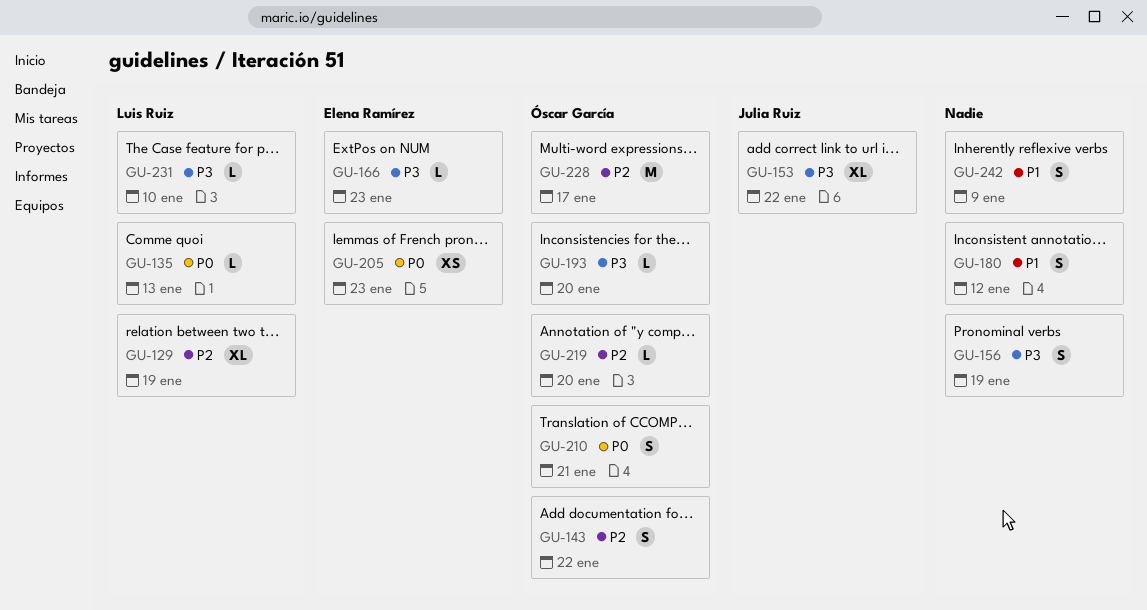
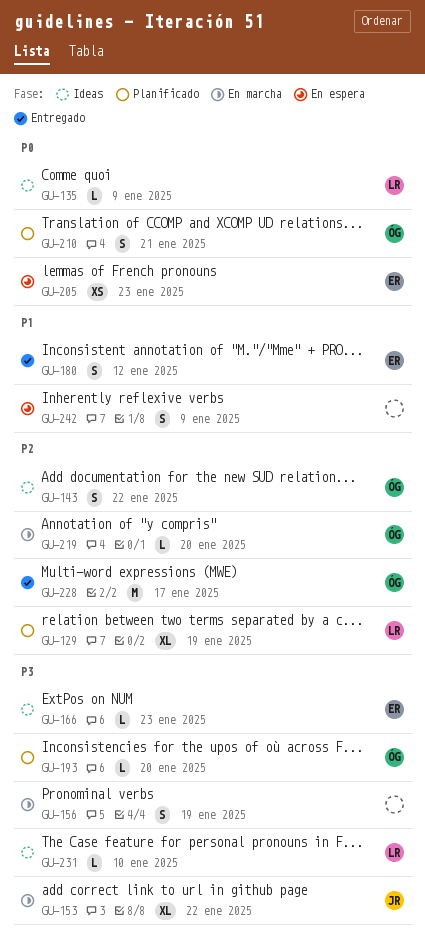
GU-135, due: Jan 13 -> Jan 9
GU-180, owner: none -> Elena Ramírez

